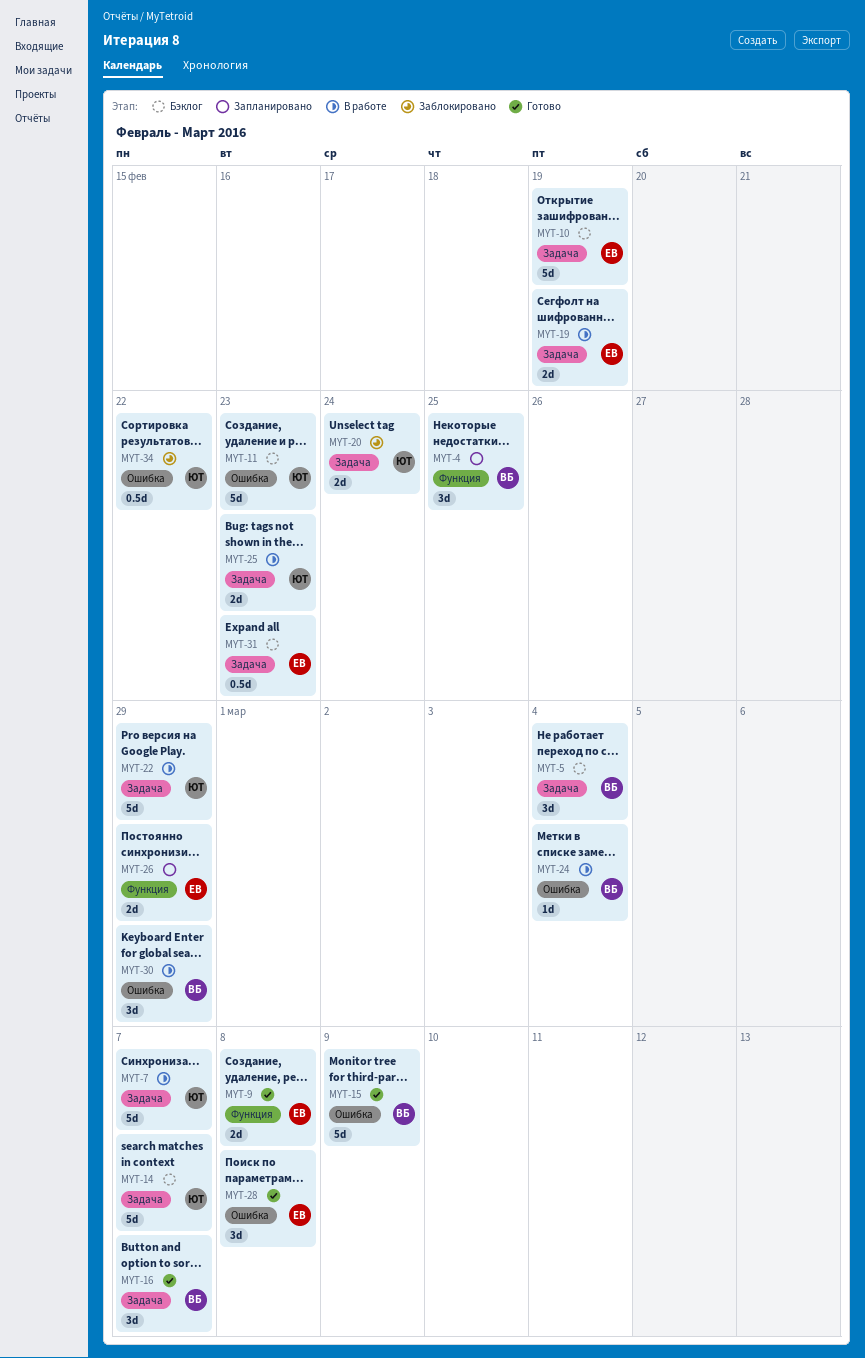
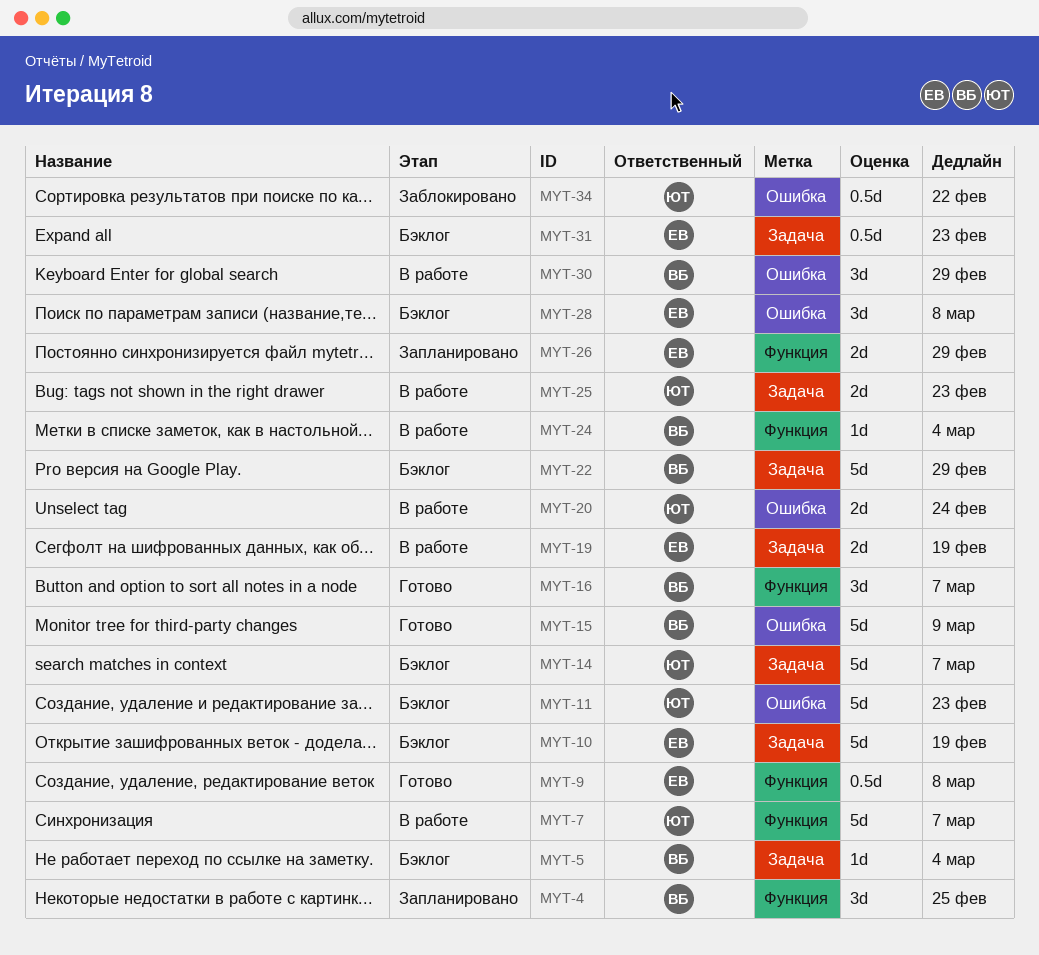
MYT-5, estimate: 3d -> 1d
MYT-7, label: Задача -> Функция
MYT-9, estimate: 2d -> 0.5d
MYT-16, label: Задача -> Функция
MYT-20, status: Заблокировано -> В работе
MYT-20, label: Задача -> Ошибка
MYT-22, status: В работе -> Бэклог
MYT-22, owner: ЮТ -> ВБ
MYT-24, label: Ошибка -> Функция
MYT-28, status: Готово -> Бэклог

